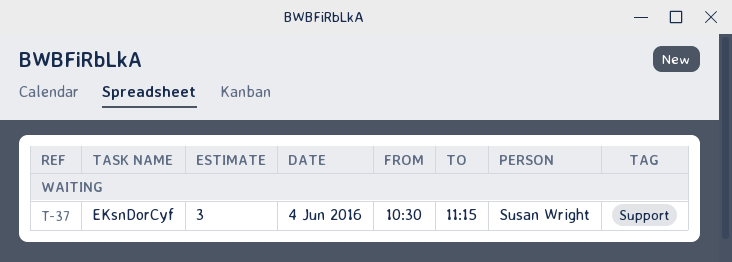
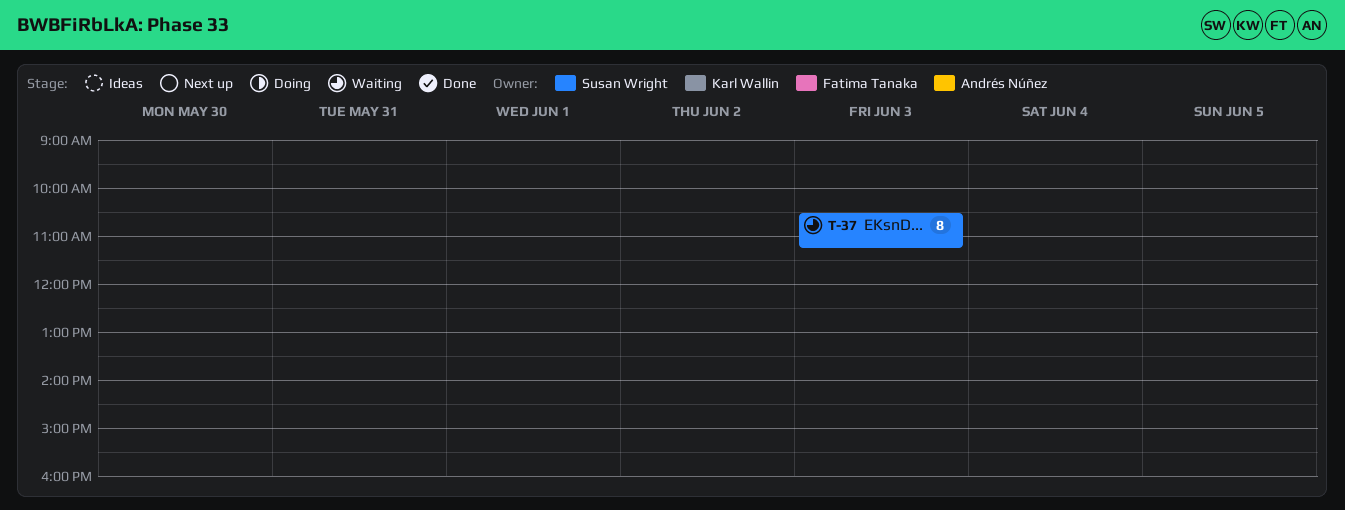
T-37, estimate: 3 -> 8
T-37, day: Jun 4 -> Jun 3

